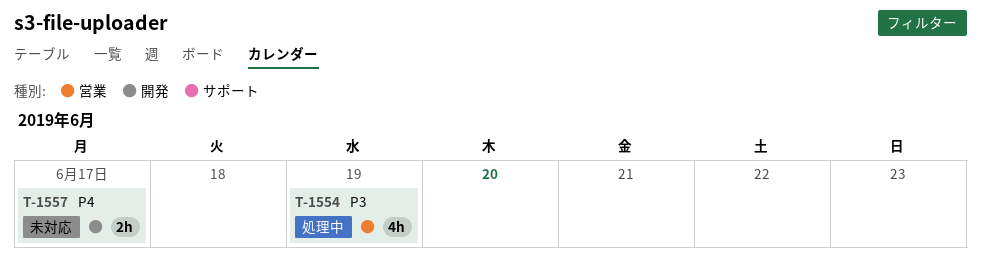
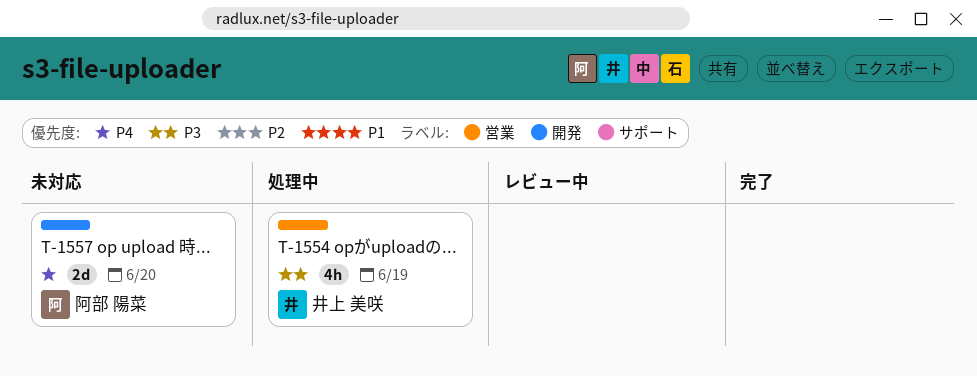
T-1557, estimate: 2h -> 2d
T-1557, due: Jun 17 -> Jun 20

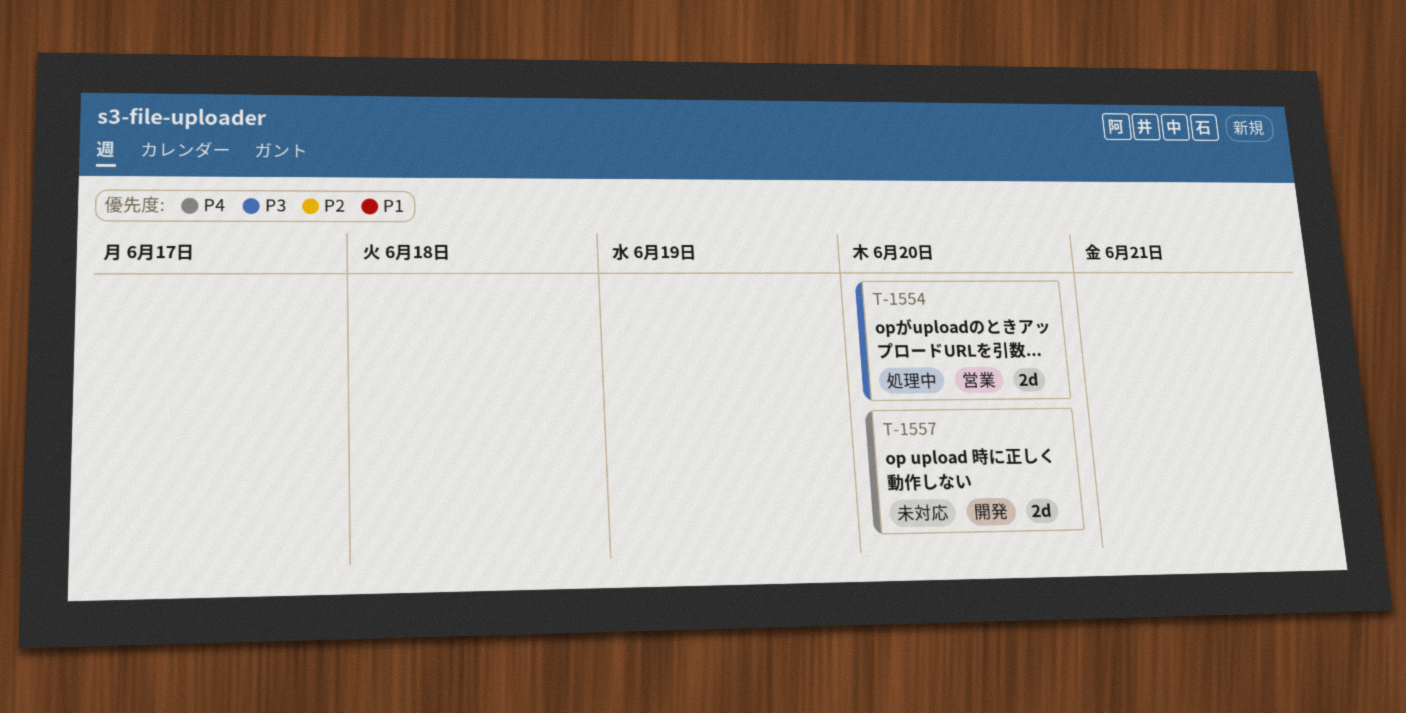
T-1554, estimate: 4h -> 2d
T-1554, due: Jun 19 -> Jun 20

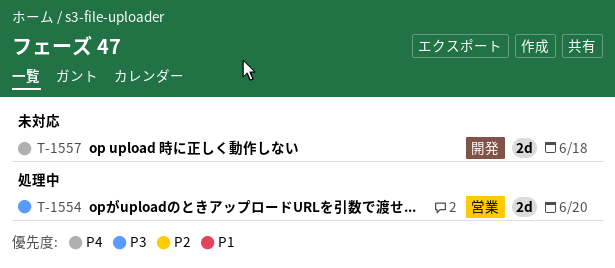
T-1557, due: Jun 20 -> Jun 18

